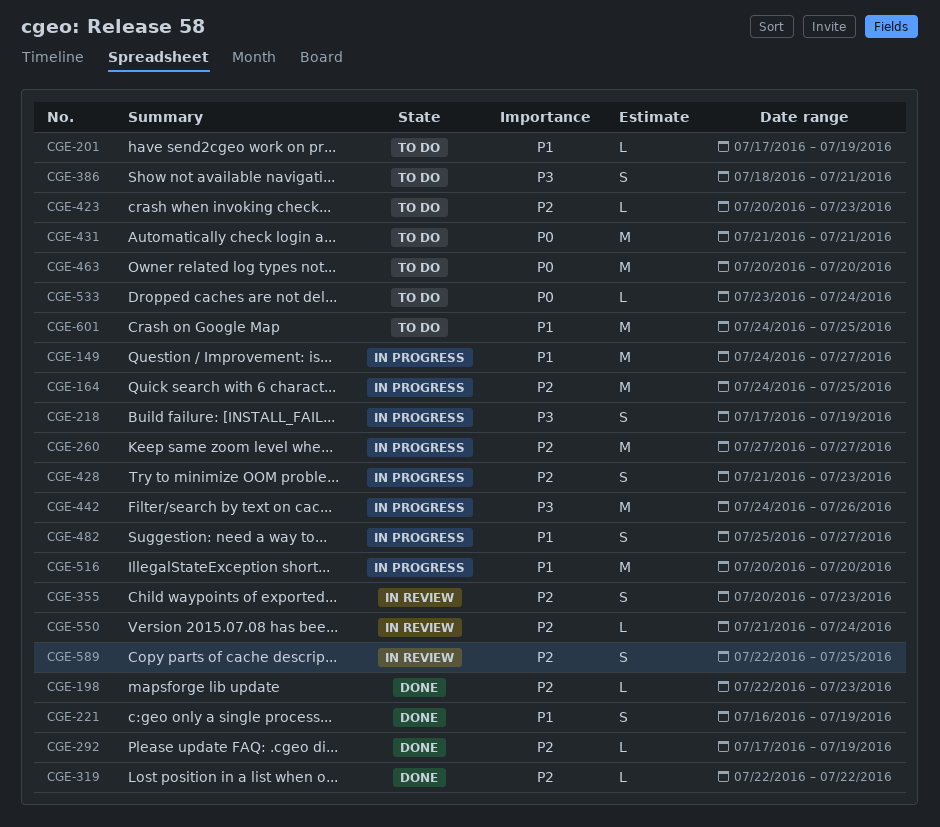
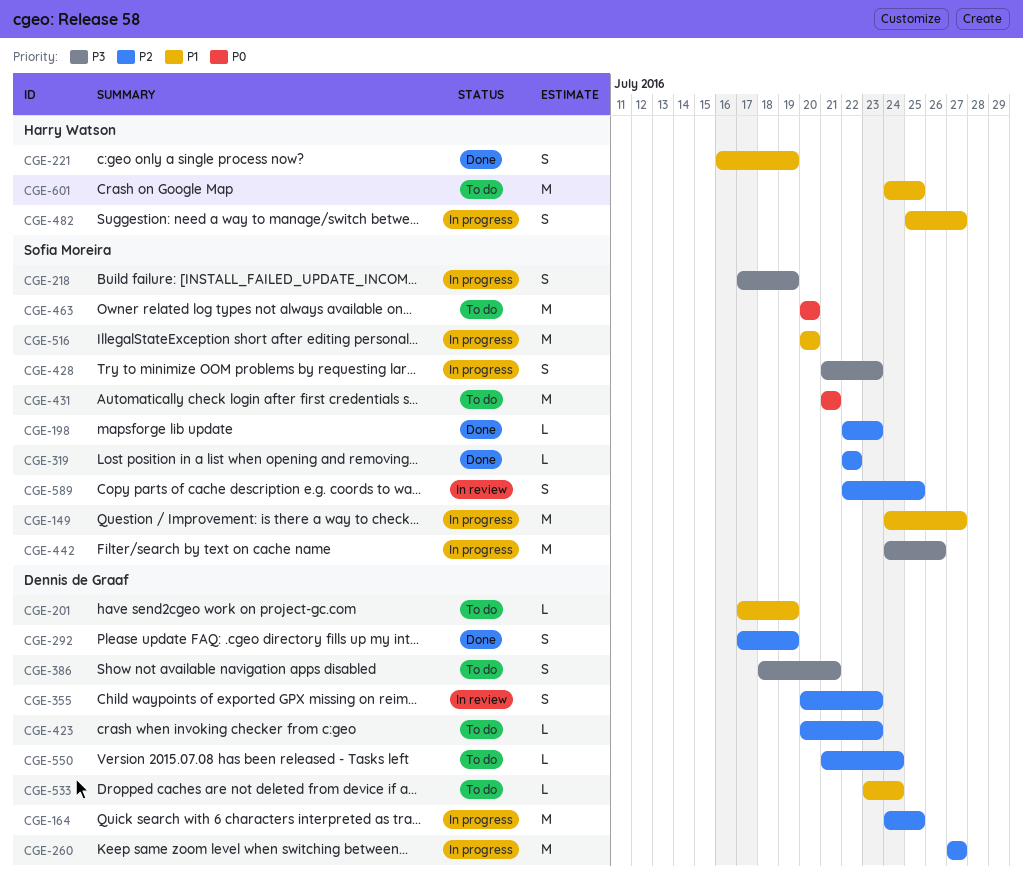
CGE-292, estimate: L -> S
CGE-428, priority: P2 -> P3
CGE-533, priority: P0 -> P1
CGE-550, status: In review -> To do

